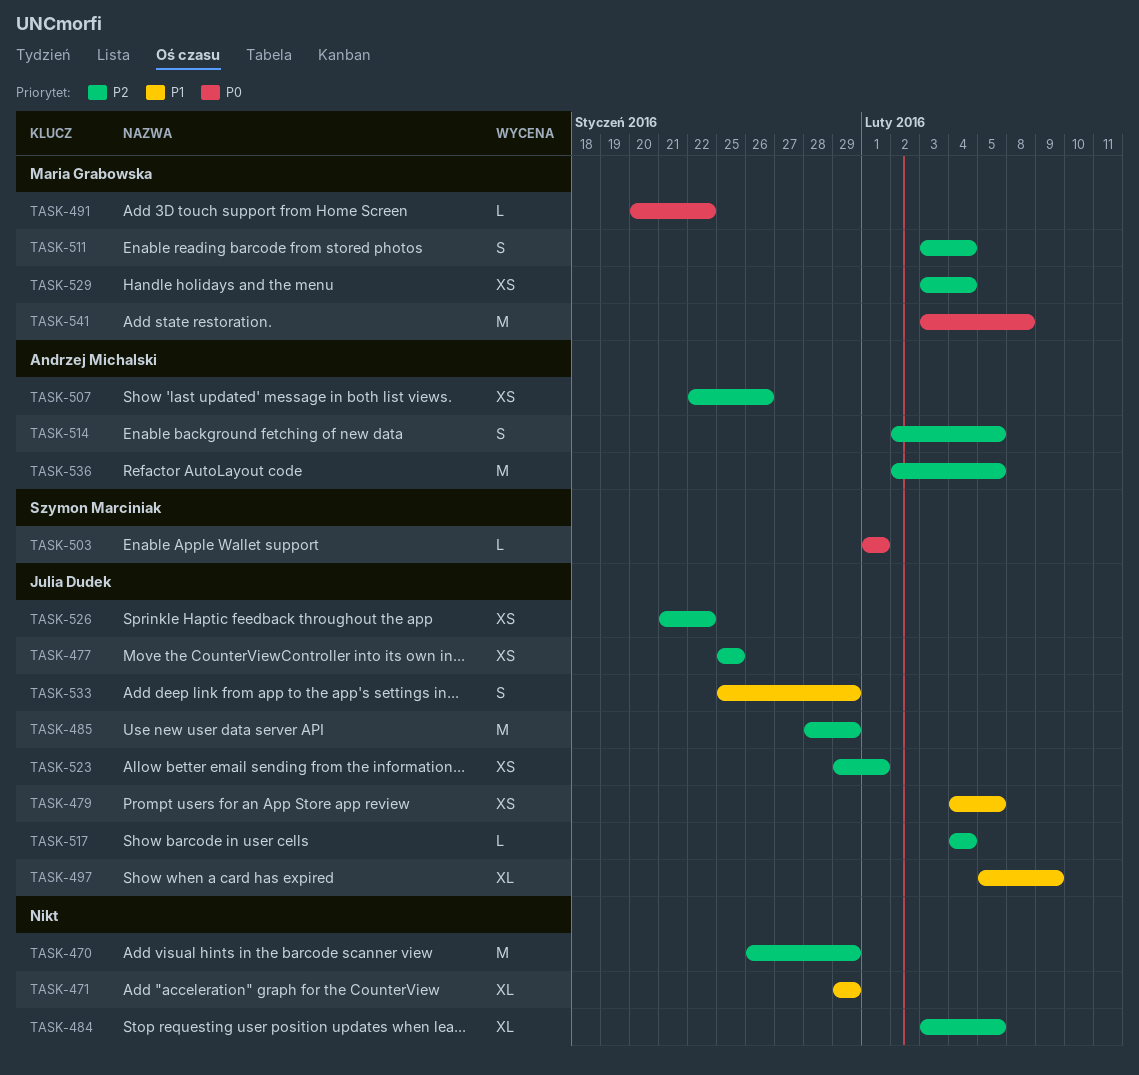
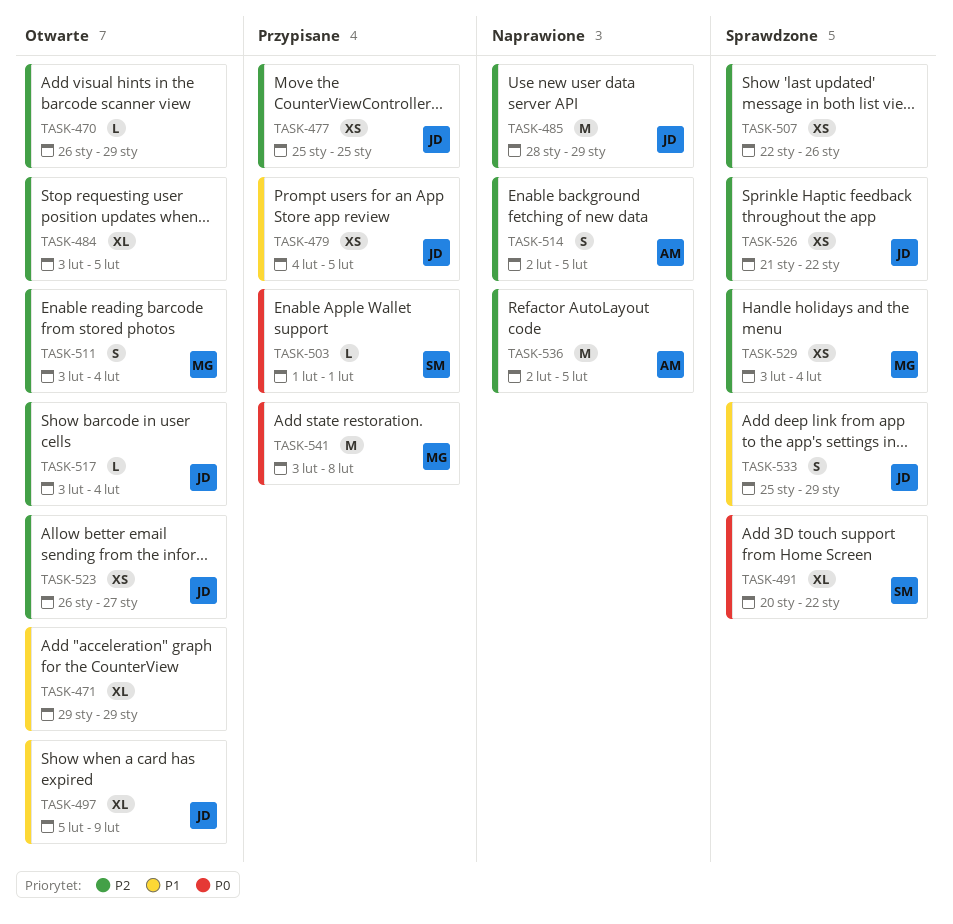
TASK-470, estimate: M -> L
TASK-491, owner: Maria Grabowska -> Szymon Marciniak
TASK-491, estimate: L -> XL
TASK-507, owner: Andrzej Michalski -> none
TASK-517, start: Feb 4 -> Feb 3
TASK-523, start: Jan 29 -> Jan 26
TASK-523, due: Feb 1 -> Jan 27

